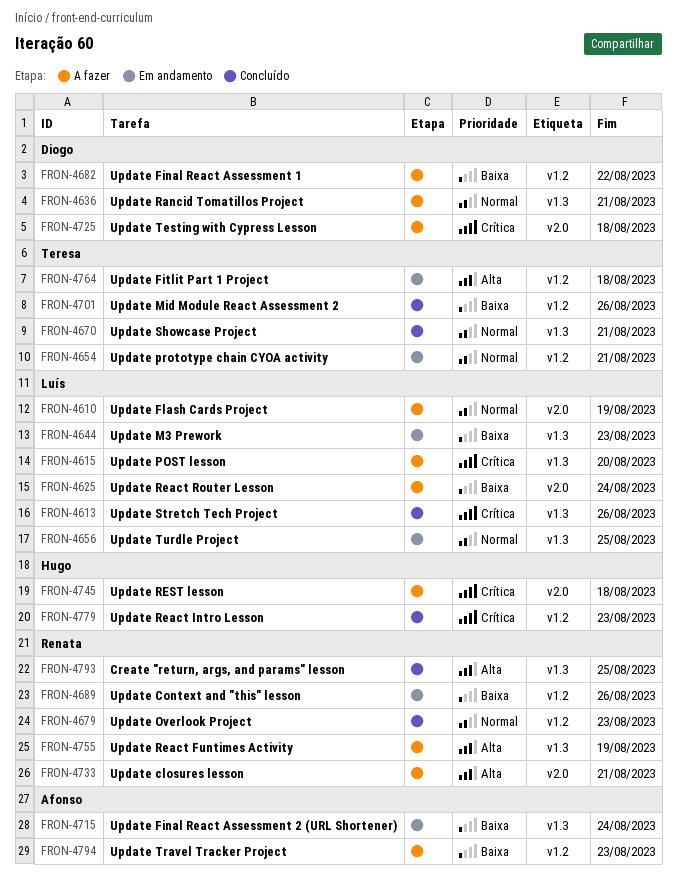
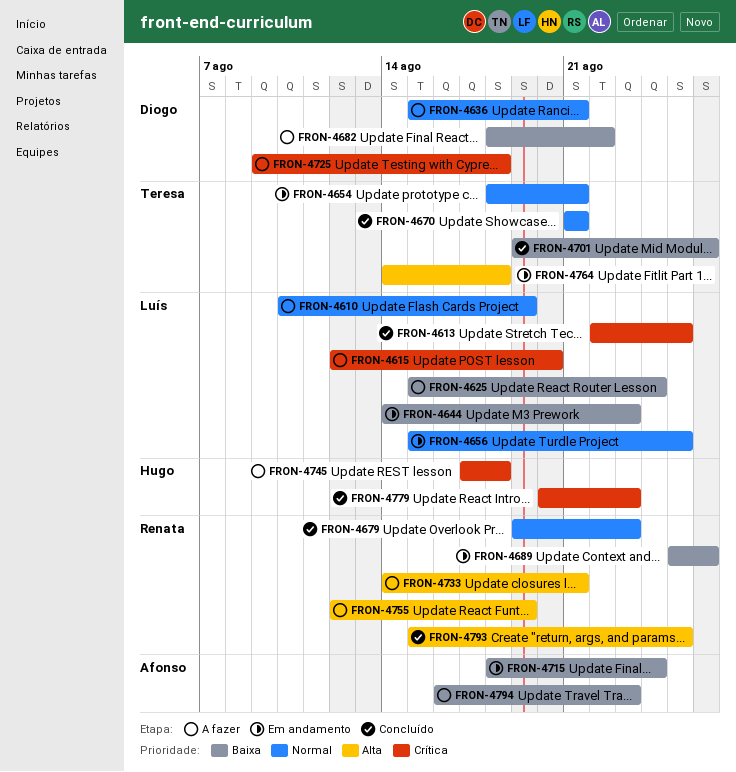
FRON-4613, due: Aug 26 -> Aug 25

